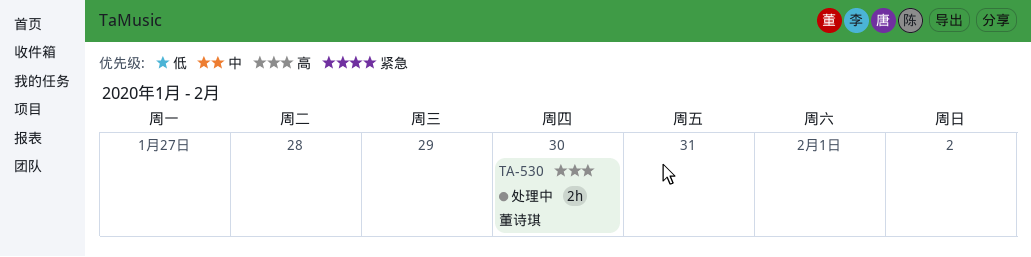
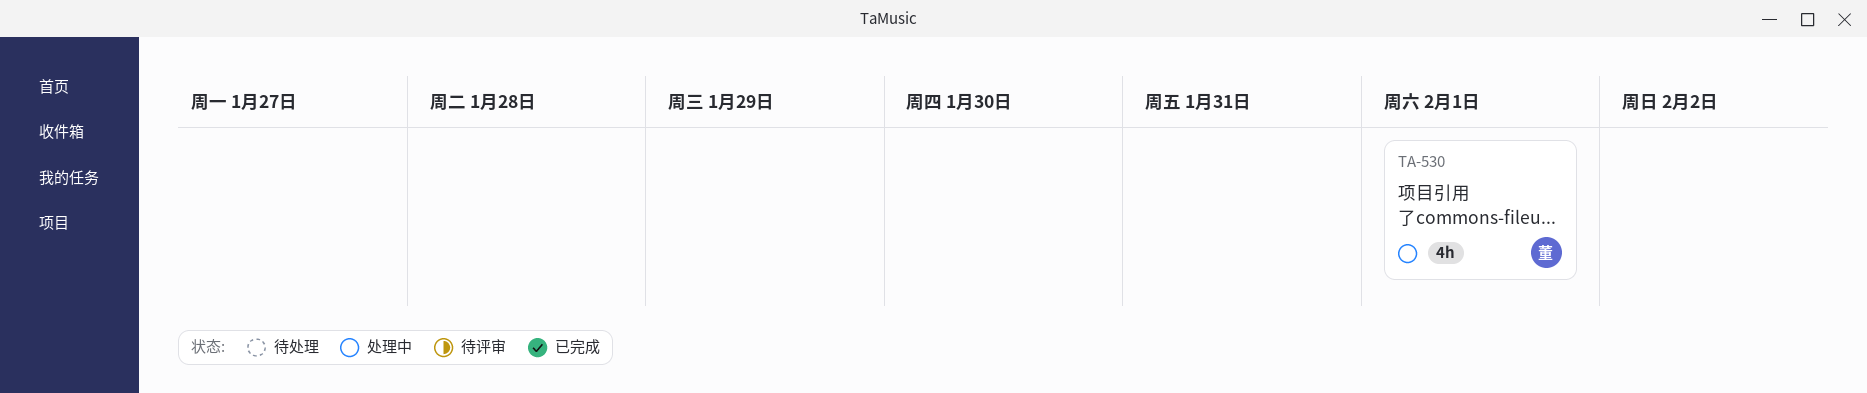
TA-530, estimate: 2h -> 4h
TA-530, due: Jan 30 -> Feb 1

